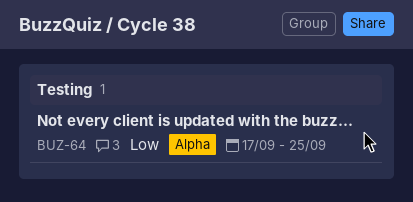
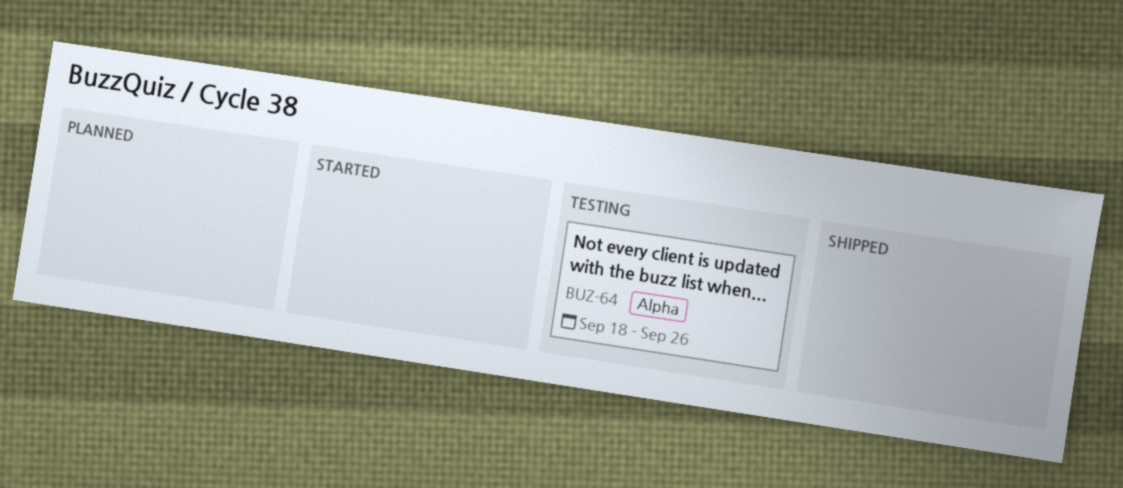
BUZ-64, start: Sep 17 -> Sep 18
BUZ-64, due: Sep 25 -> Sep 26

